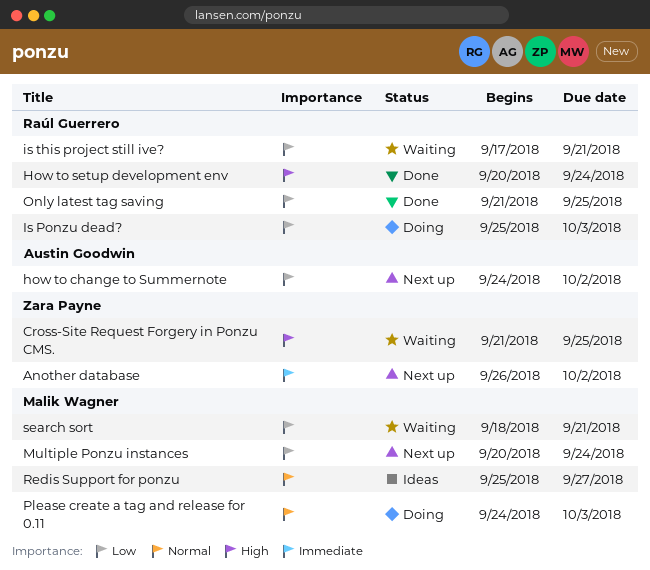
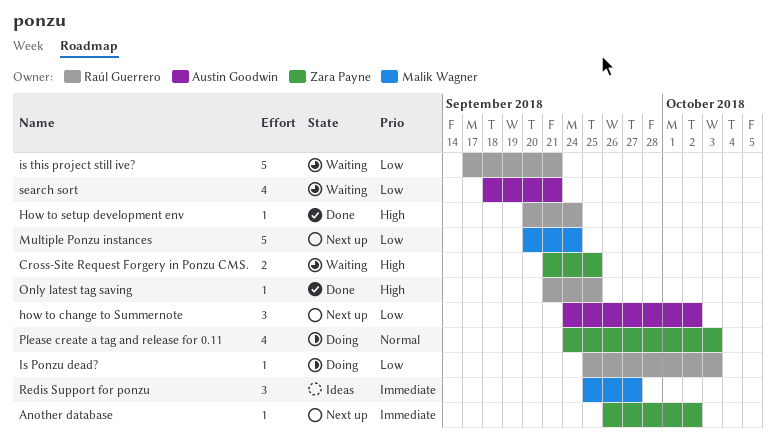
Only latest tag saving, priority: Low -> High
Please create a tag and release for 0.11, owner: Malik Wagner -> Zara Payne
Redis Support for ponzu, priority: Normal -> Immediate
search sort, owner: Malik Wagner -> Austin Goodwin

